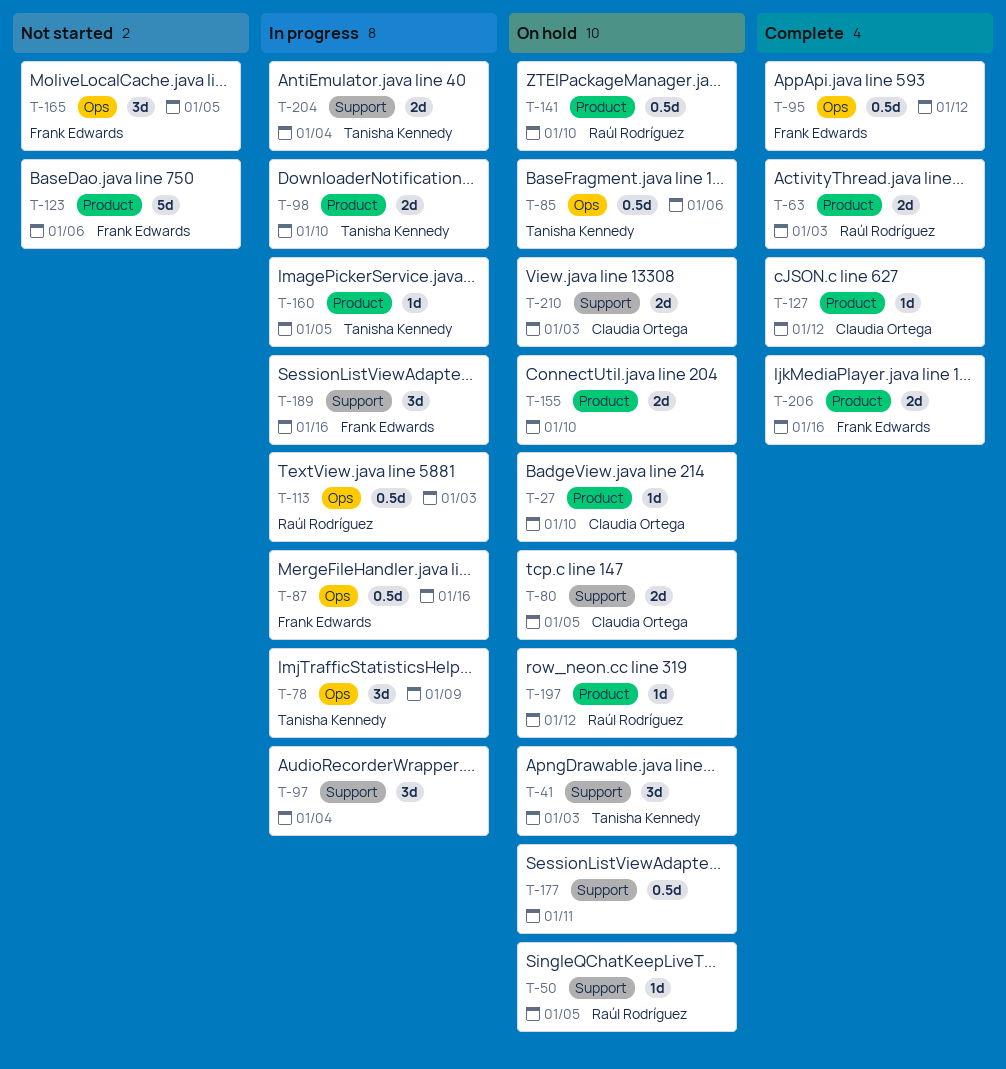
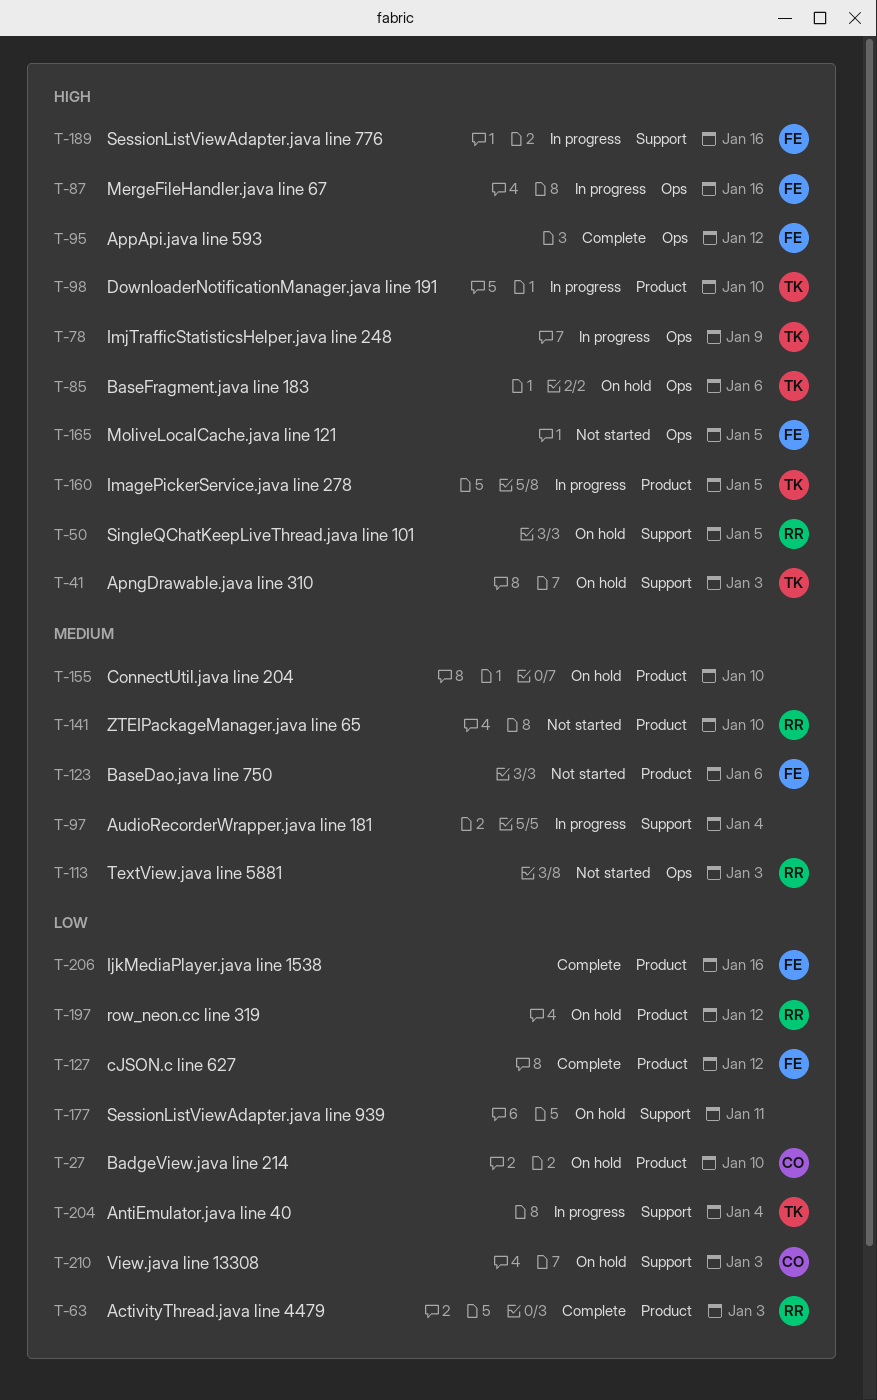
T-80: present -> none
T-113, status: In progress -> Not started
T-127, owner: Claudia Ortega -> Frank Edwards
T-141, status: On hold -> Not started

